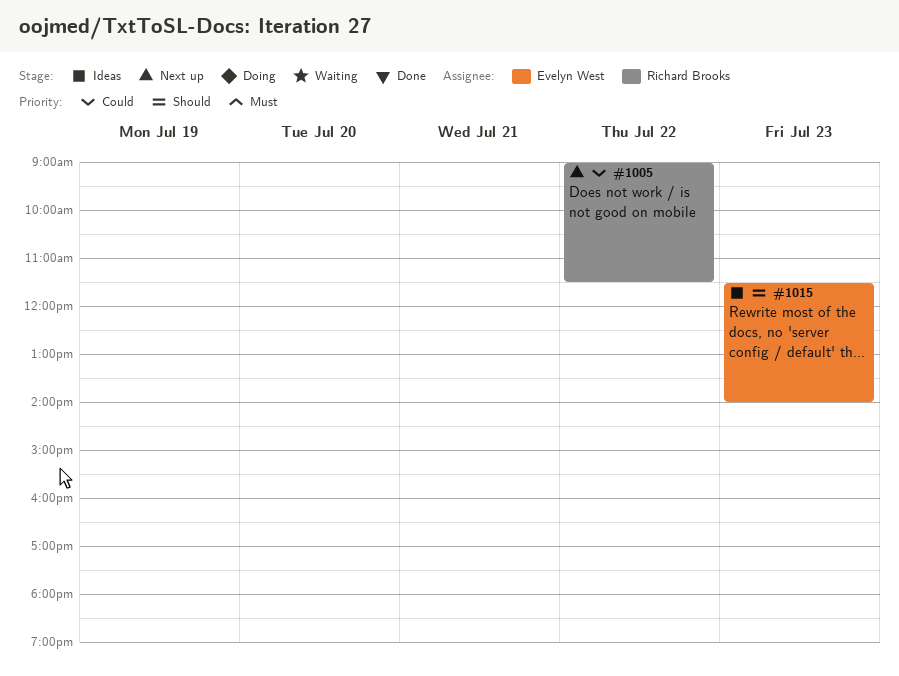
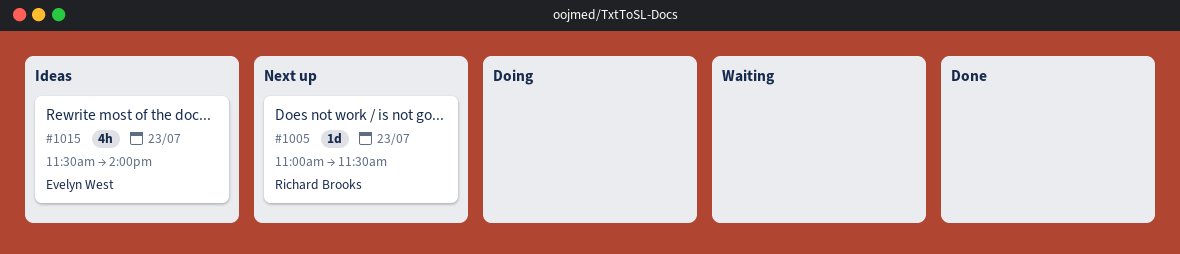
#1005, day: Jul 22 -> Jul 23
#1005, begins: 09:00 -> 11:00

